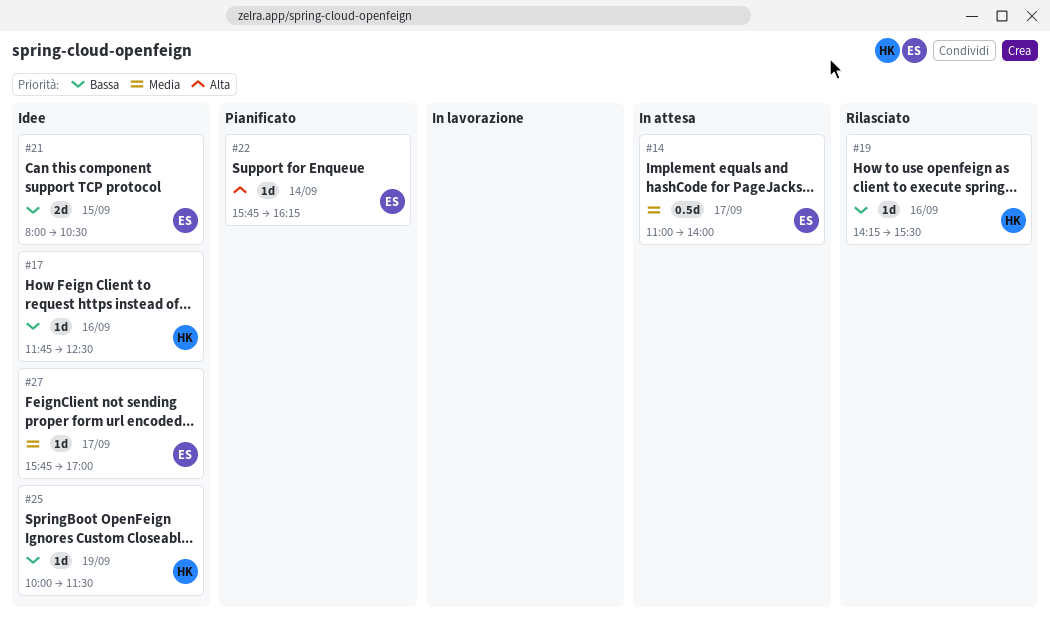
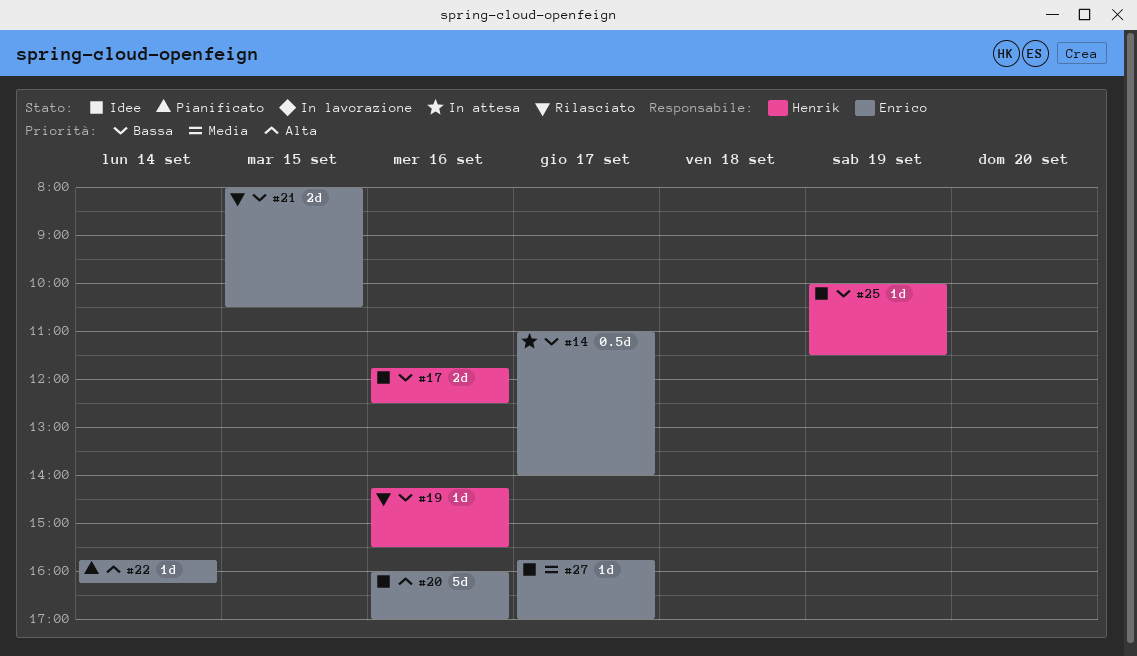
#14, priority: Media -> Bassa
#17, estimate: 1d -> 2d
#20: none -> present
#21, status: Idee -> Rilasciato

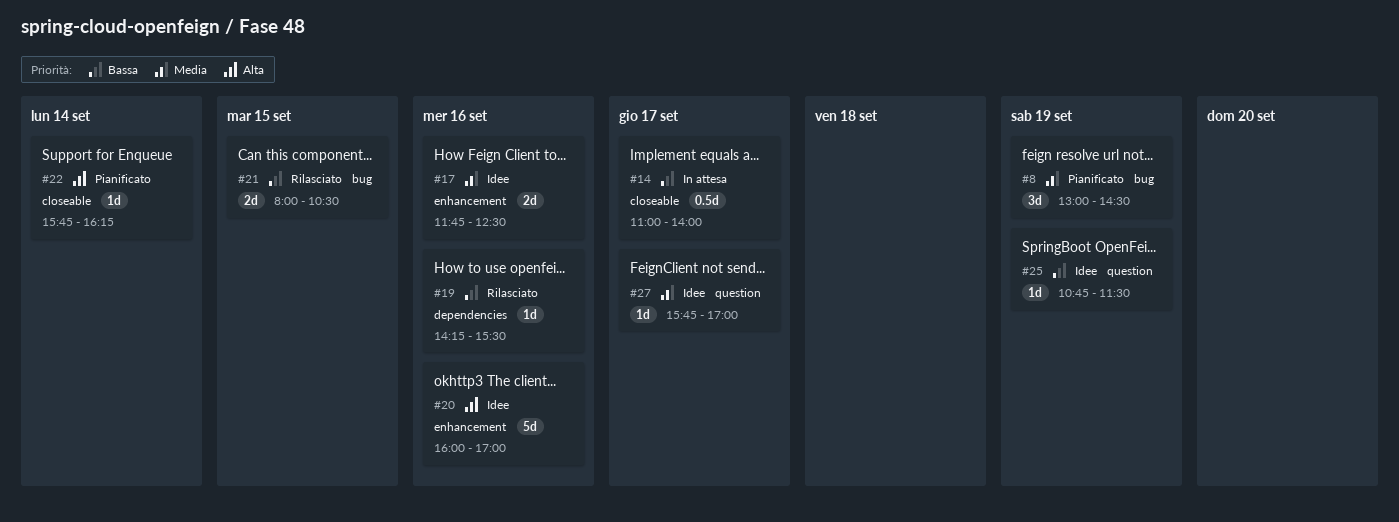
#8: none -> present
#17, priority: Bassa -> Media
#25, begins: 10:00 -> 10:45

